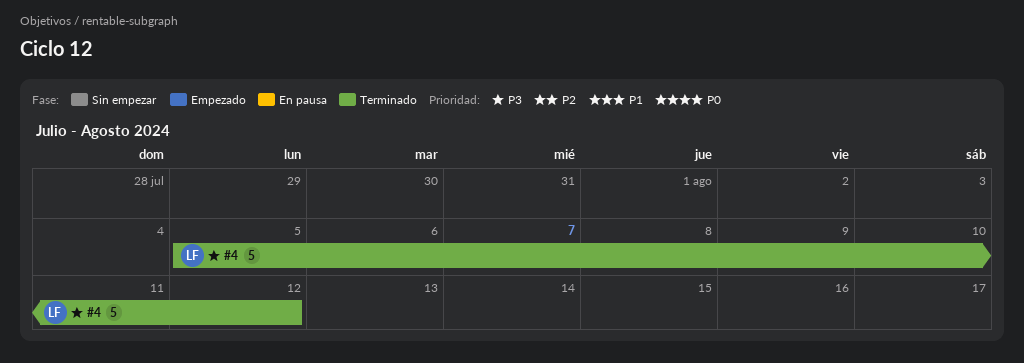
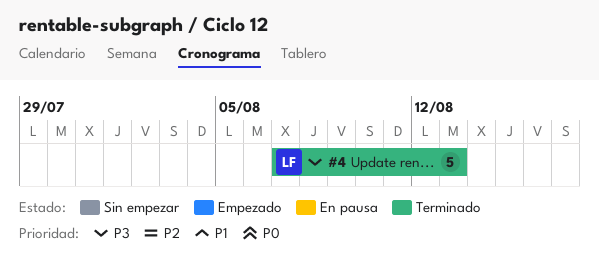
#4, start: Aug 5 -> Aug 7
#4, due: Aug 12 -> Aug 13

